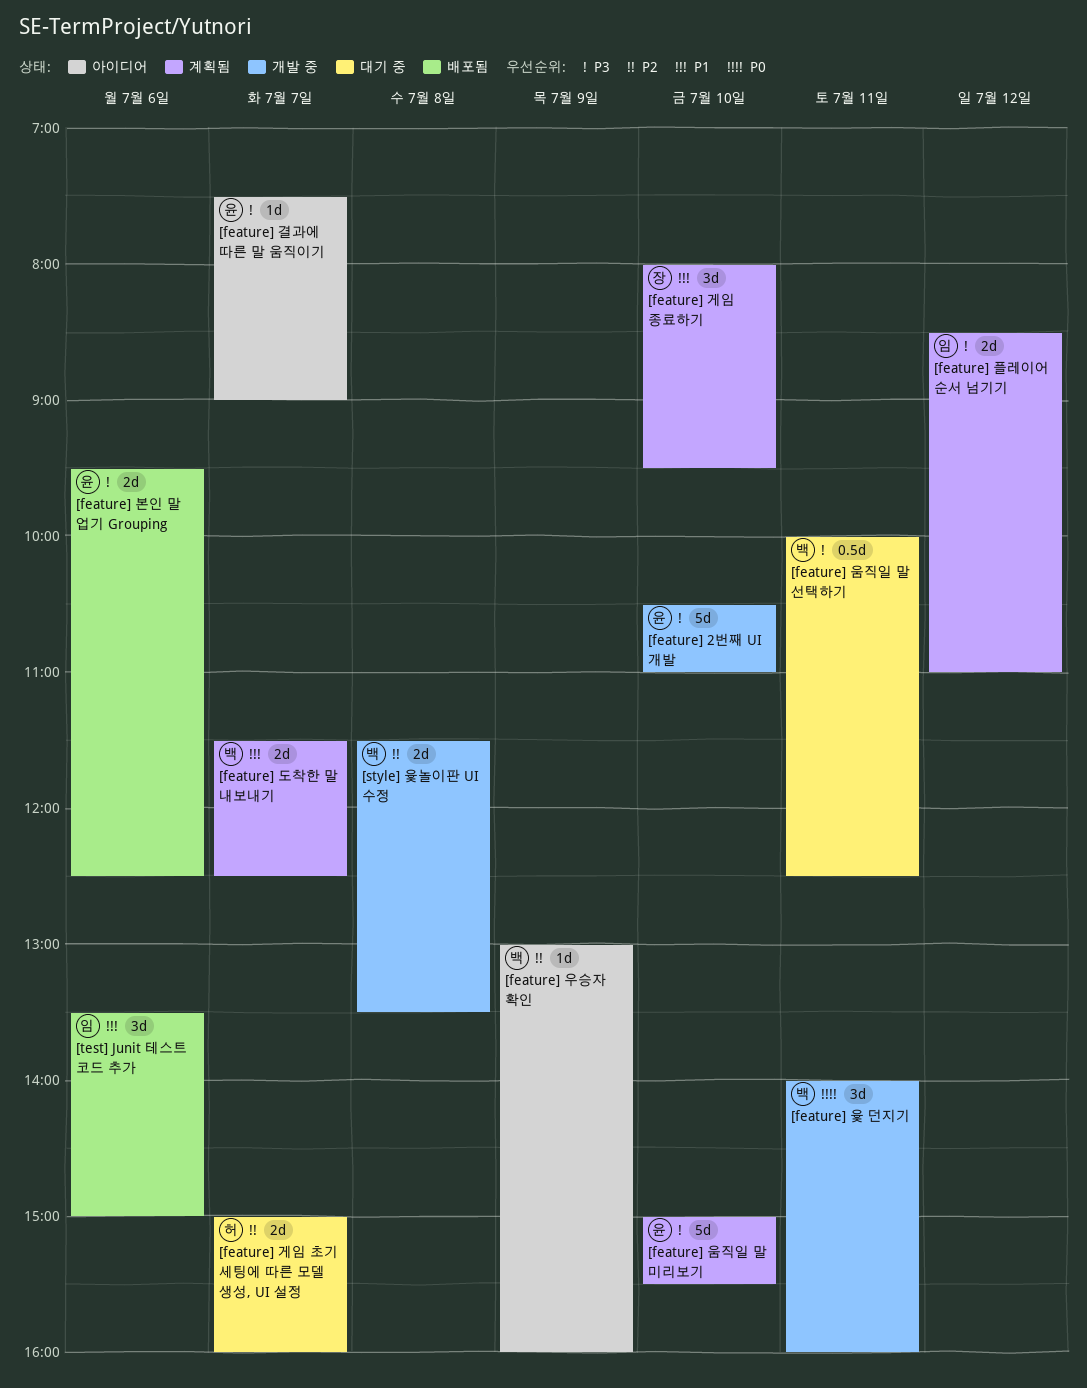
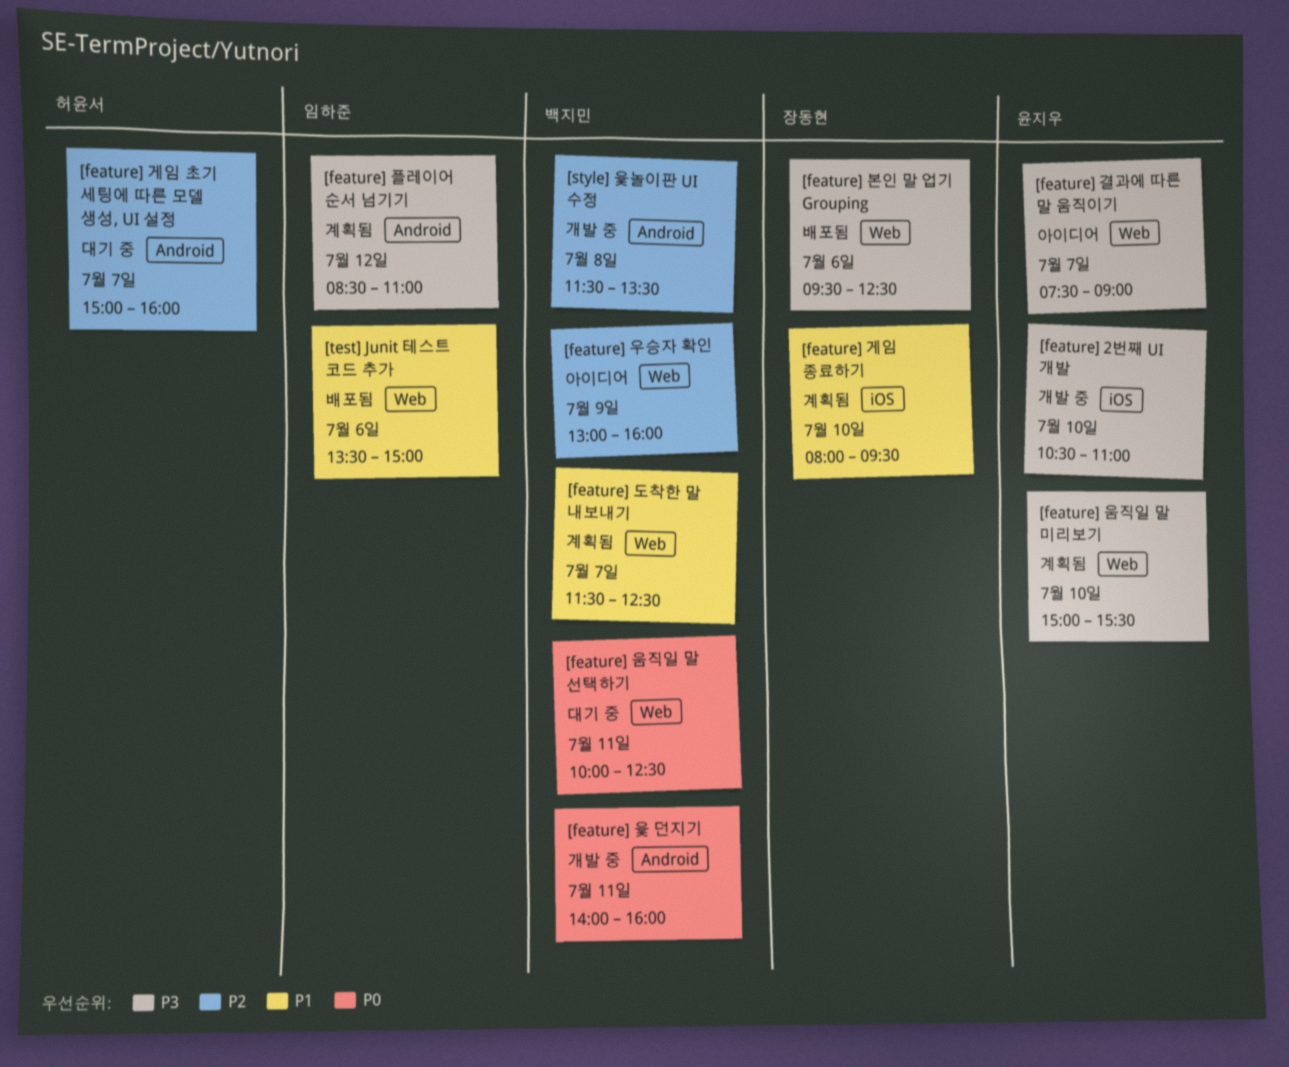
[feature] 본인 말 업기 Grouping, owner: 윤지우 -> 장동현
[feature] 움직일 말 선택하기, priority: P3 -> P0

